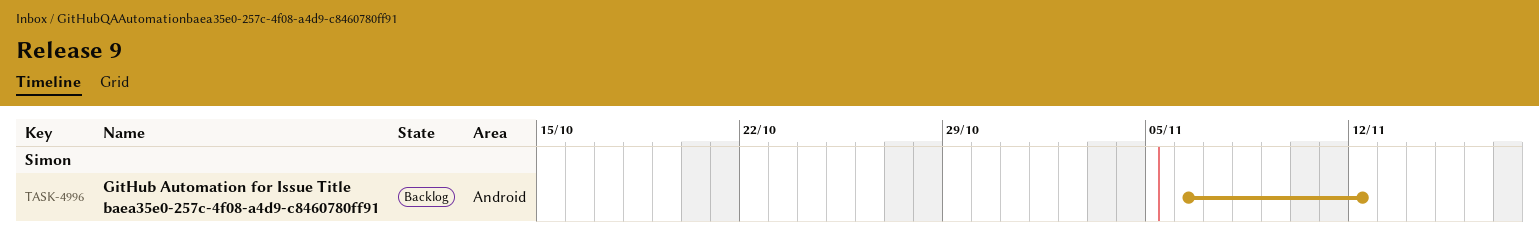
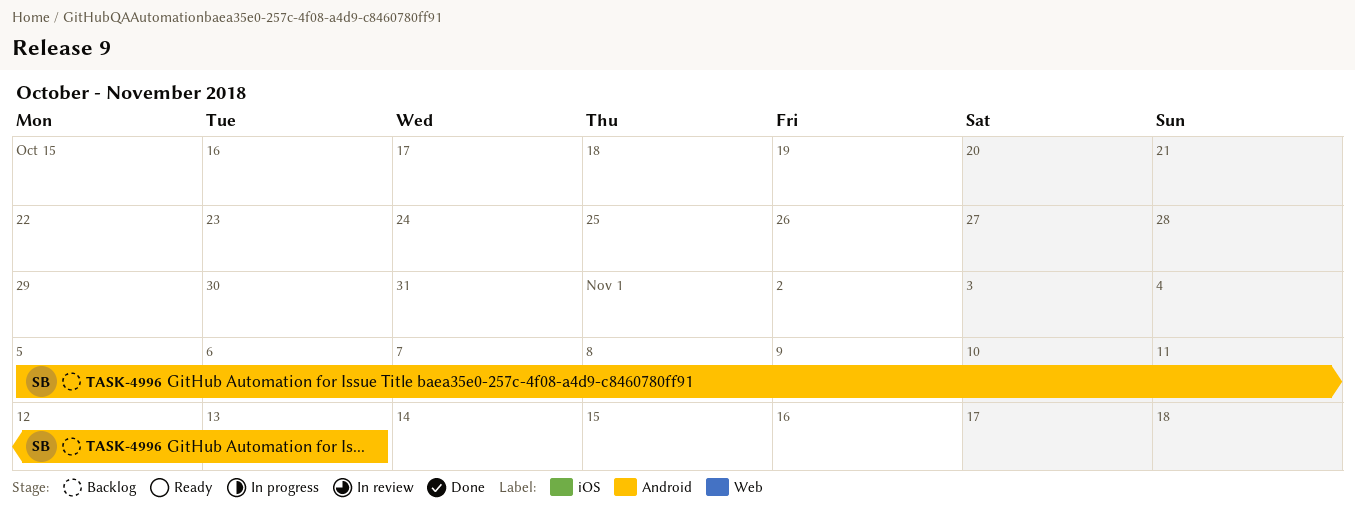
TASK-4996, start: Nov 6 -> Nov 5
TASK-4996, due: Nov 12 -> Nov 13

